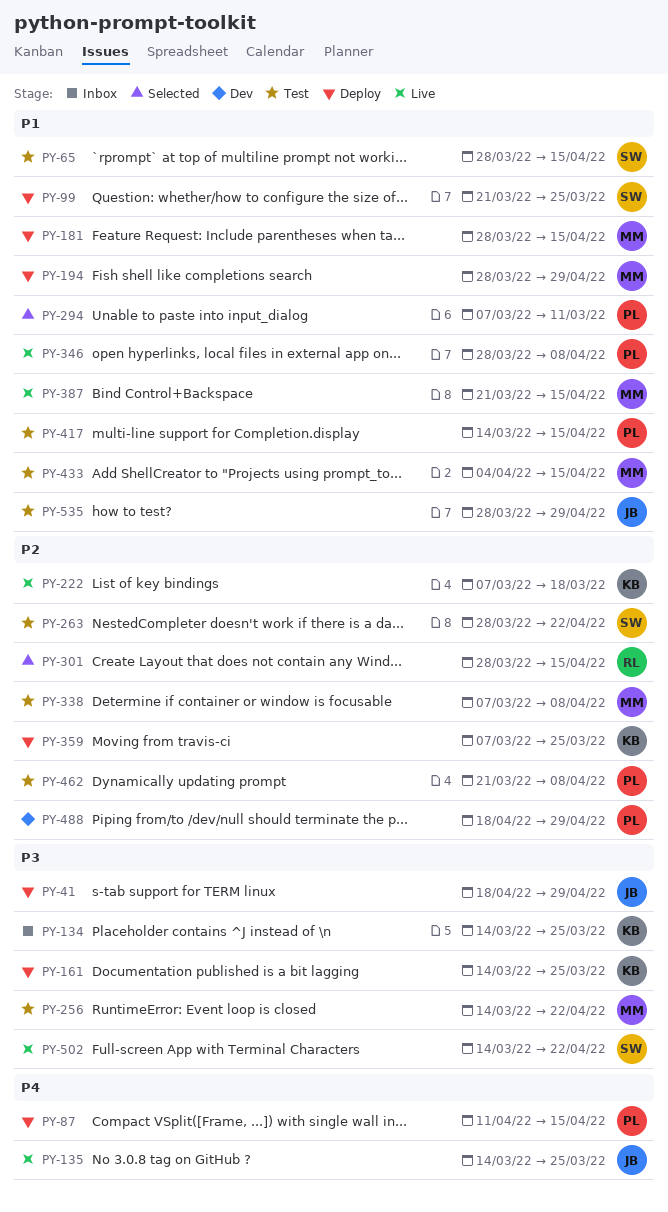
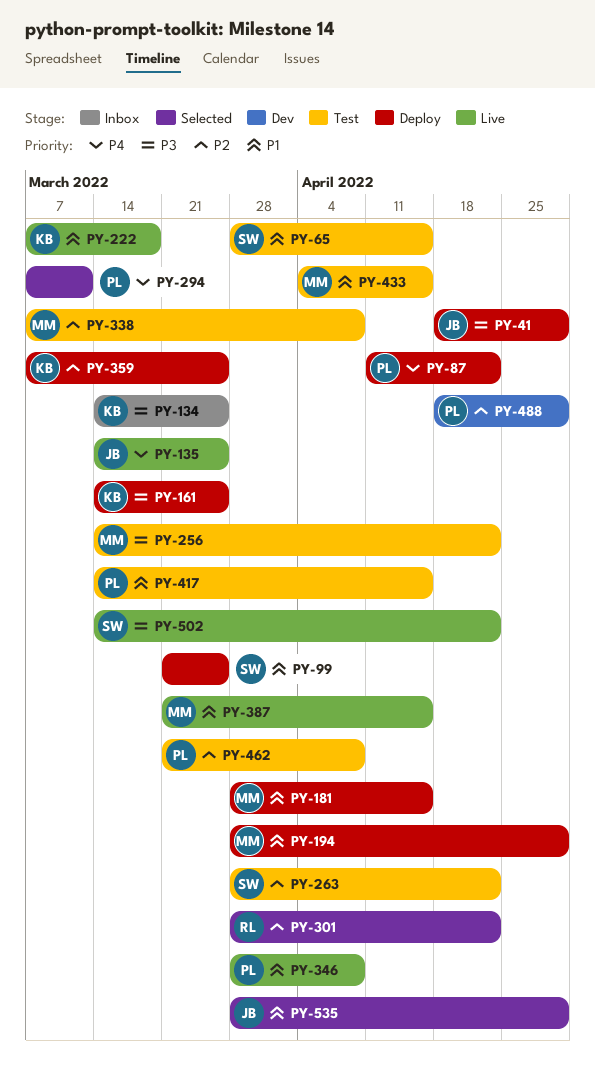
PY-87, due: Apr 15 -> Apr 22
PY-222, priority: P2 -> P1
PY-294, priority: P1 -> P4
PY-301, due: Apr 15 -> Apr 22
PY-535, status: Test -> Selected

